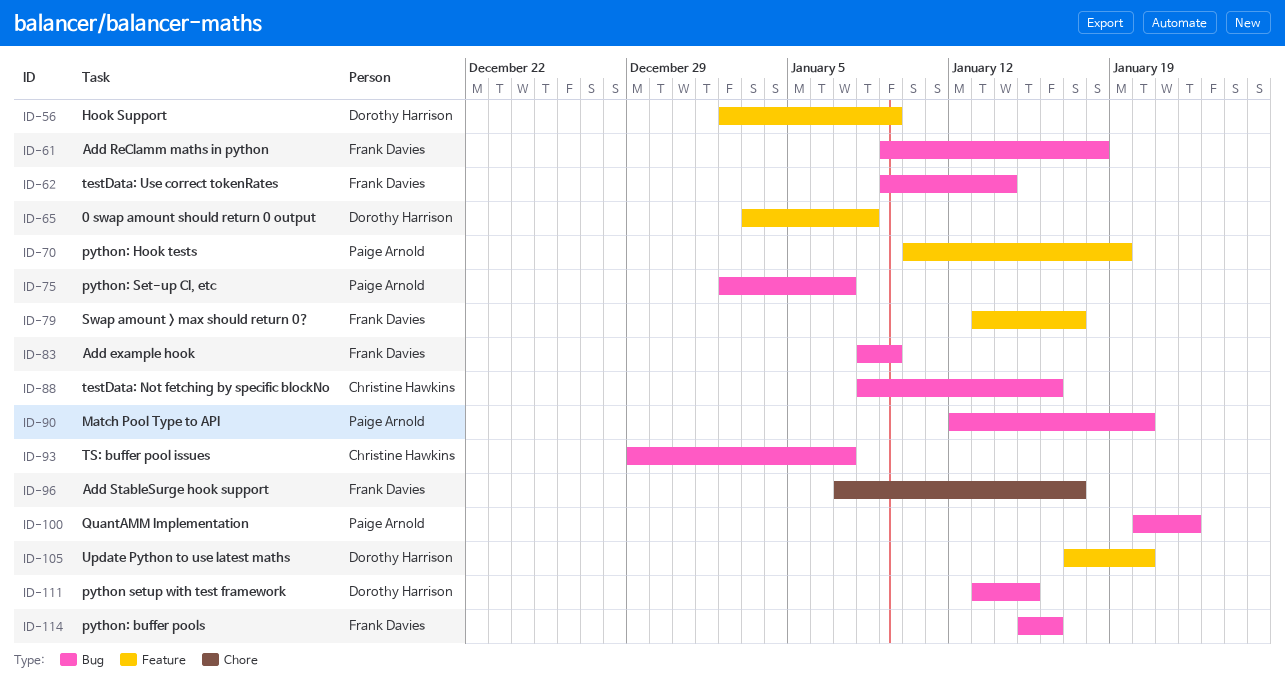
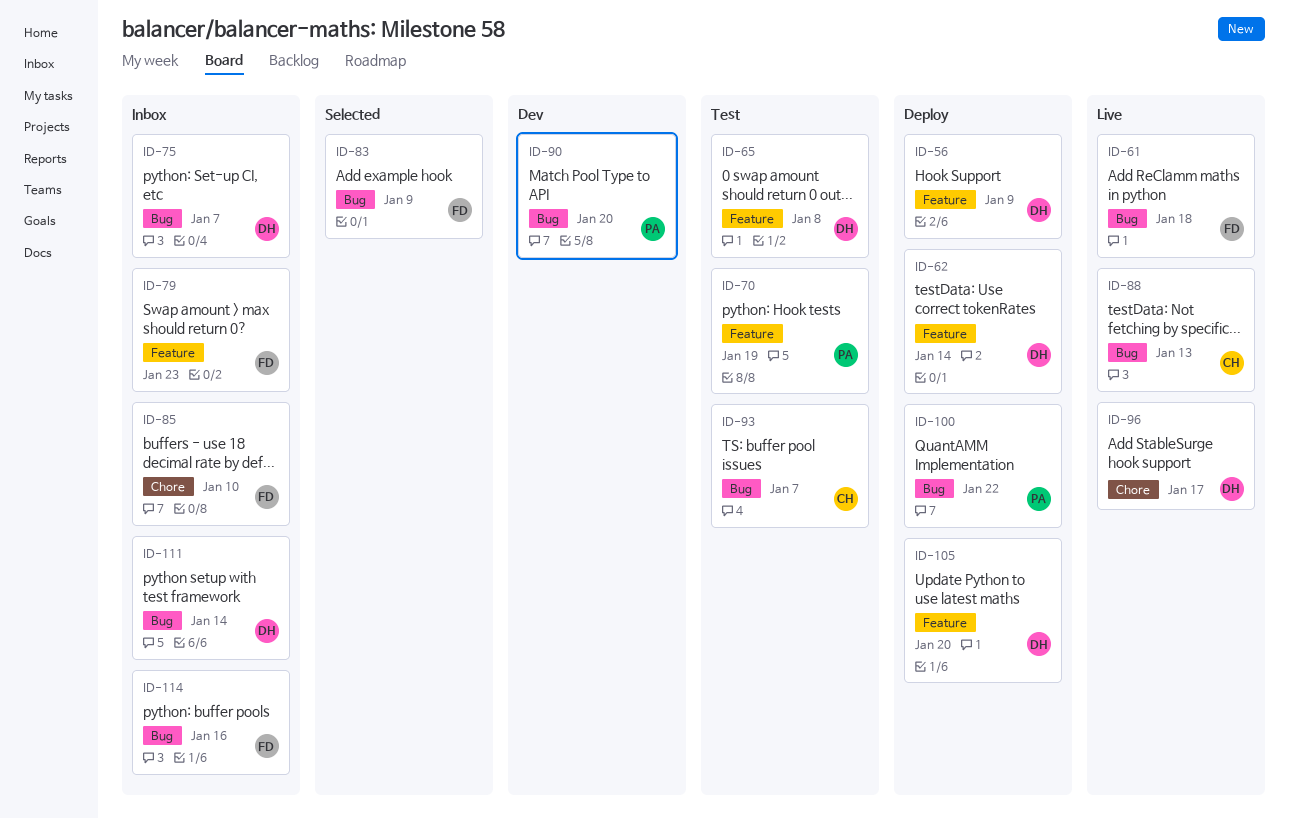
ID-62, owner: Frank Davies -> Dorothy Harrison
ID-62, label: Bug -> Feature
ID-75, owner: Paige Arnold -> Dorothy Harrison
ID-79, due: Jan 17 -> Jan 23
ID-85: none -> present
ID-88, due: Jan 16 -> Jan 13
ID-96, owner: Frank Davies -> Dorothy Harrison
ID-111, due: Jan 15 -> Jan 14

